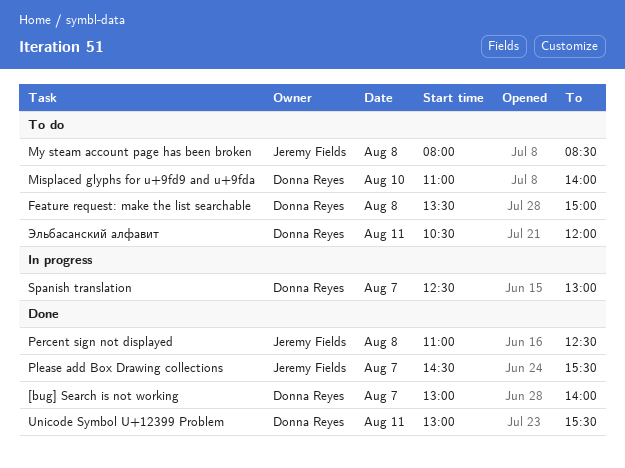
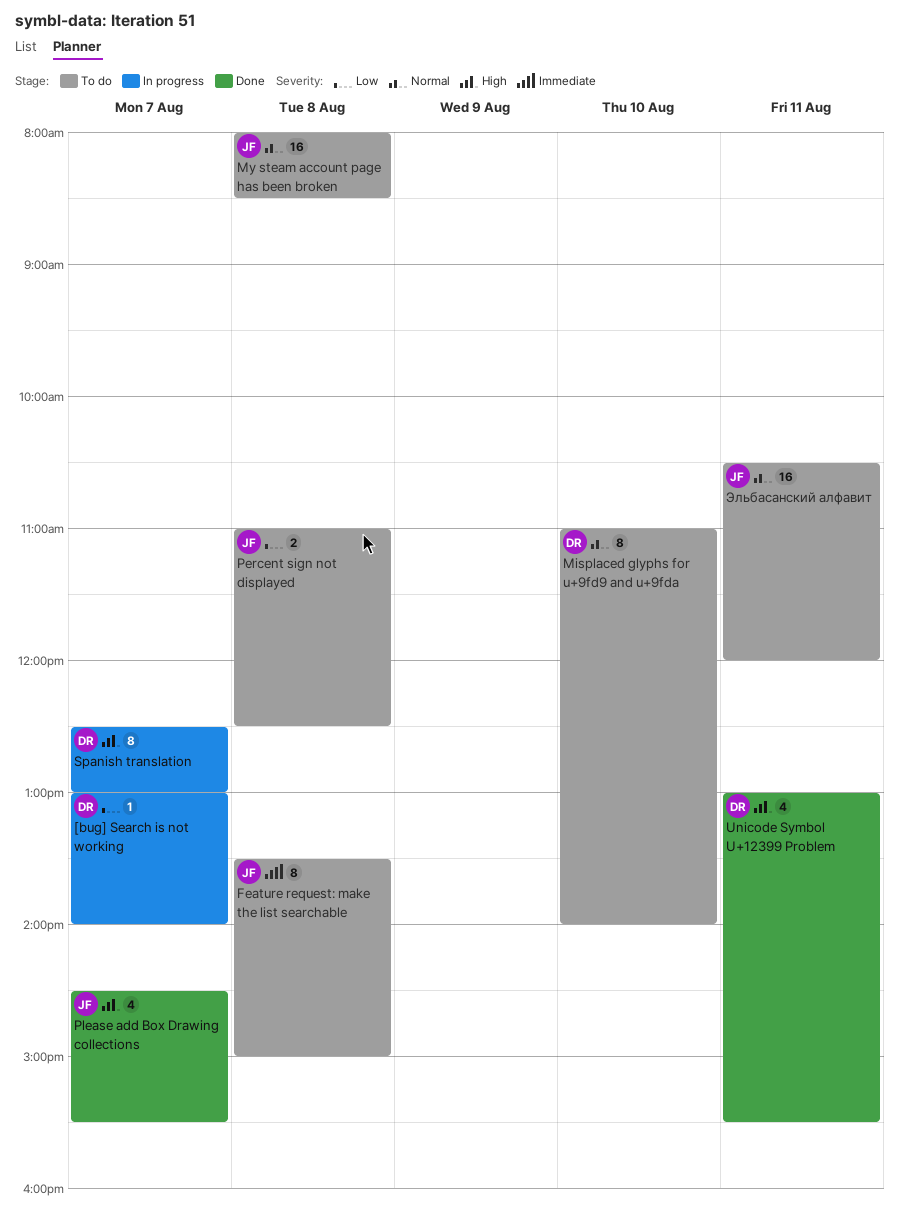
[bug] Search is not working, status: Done -> In progress
Feature request: make the list searchable, owner: Donna Reyes -> Jeremy Fields
Percent sign not displayed, status: Done -> To do
Эльбасанский алфавит, owner: Donna Reyes -> Jeremy Fields

